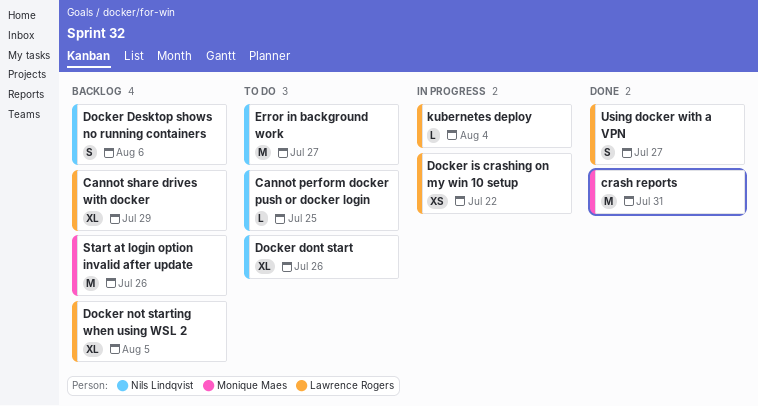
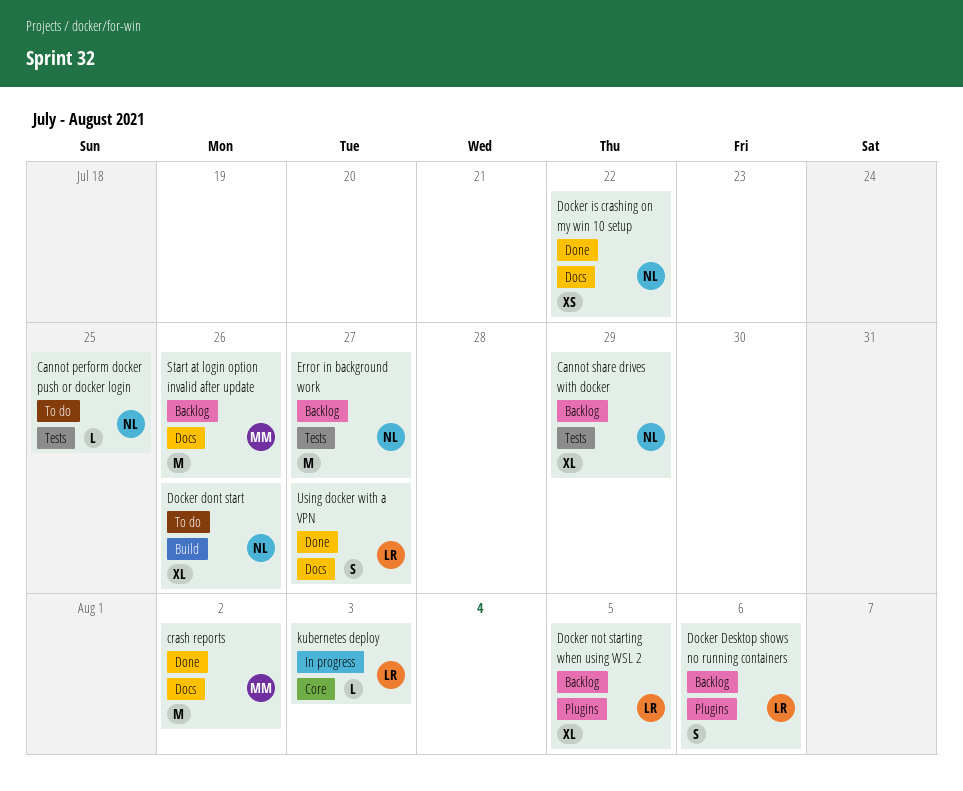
Cannot share drives with docker, owner: Lawrence Rogers -> Nils Lindqvist
crash reports, due: Jul 31 -> Aug 2
Docker Desktop shows no running containers, owner: Nils Lindqvist -> Lawrence Rogers
Docker is crashing on my win 10 setup, status: In progress -> Done
Docker is crashing on my win 10 setup, owner: Lawrence Rogers -> Nils Lindqvist
Error in background work, status: To do -> Backlog
kubernetes deploy, due: Aug 4 -> Aug 3

